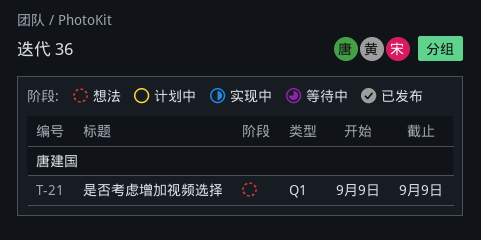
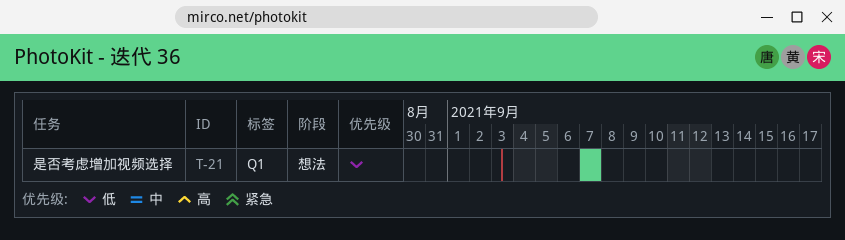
T-21, start: Sep 9 -> Sep 7
T-21, due: Sep 9 -> Sep 7

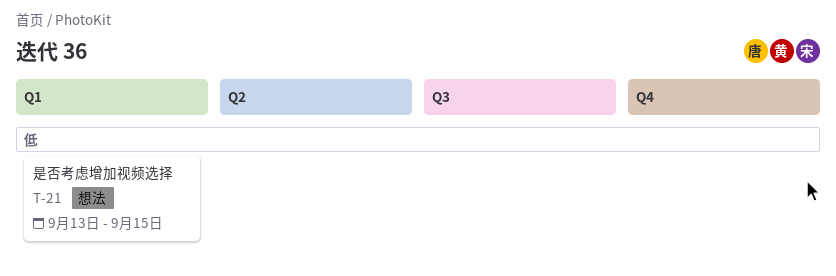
T-21, start: Sep 7 -> Sep 13
T-21, due: Sep 7 -> Sep 15

